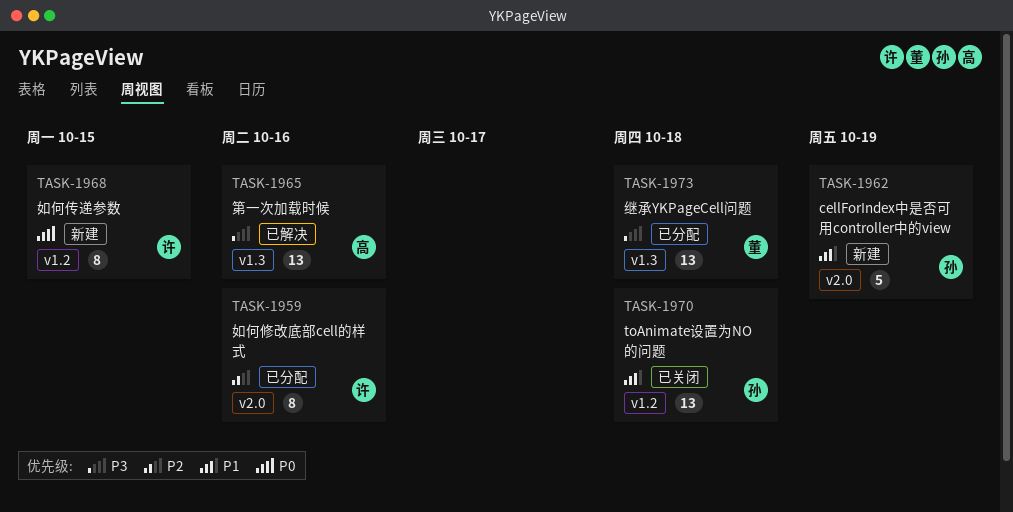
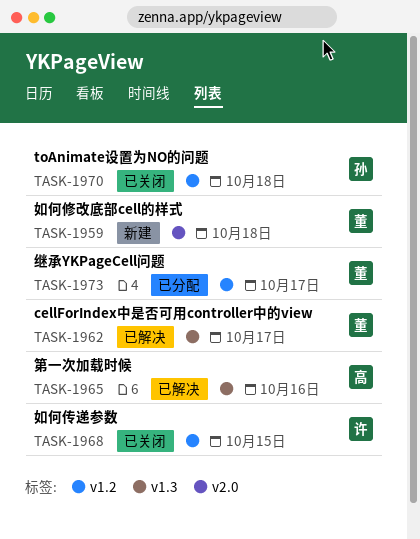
TASK-1959, status: 已分配 -> 新建
TASK-1959, owner: 许 -> 董
TASK-1959, due: Oct 16 -> Oct 18
TASK-1962, status: 新建 -> 已解决
TASK-1962, owner: 孙 -> 董
TASK-1962, label: v2.0 -> v1.3
TASK-1962, due: Oct 19 -> Oct 17
TASK-1968, status: 新建 -> 已关闭
TASK-1973, label: v1.3 -> v1.2
TASK-1973, due: Oct 18 -> Oct 17

